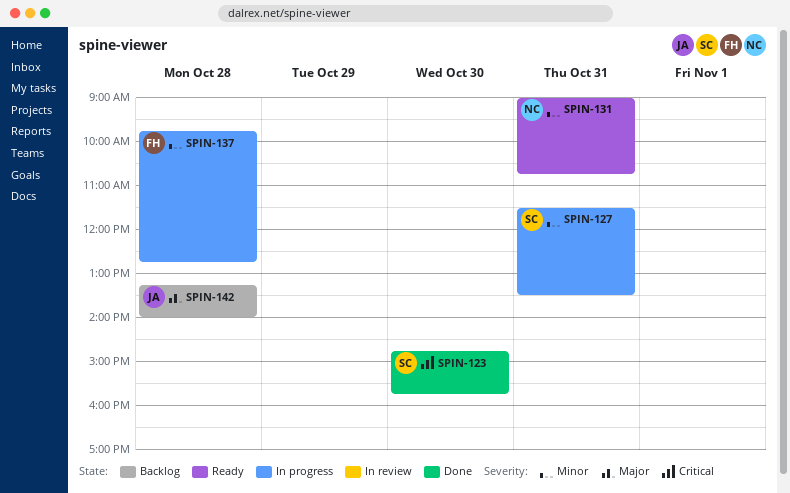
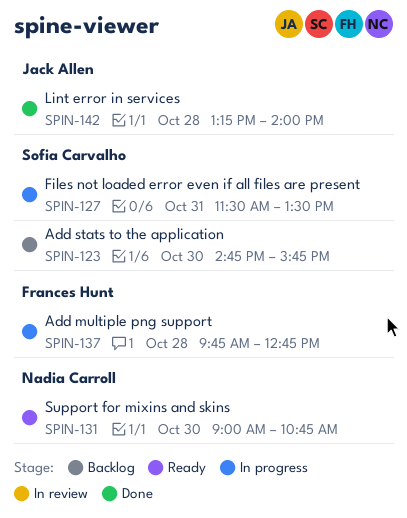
SPIN-123, status: Done -> Backlog
SPIN-131, day: Oct 31 -> Oct 30
SPIN-142, status: Backlog -> Done

